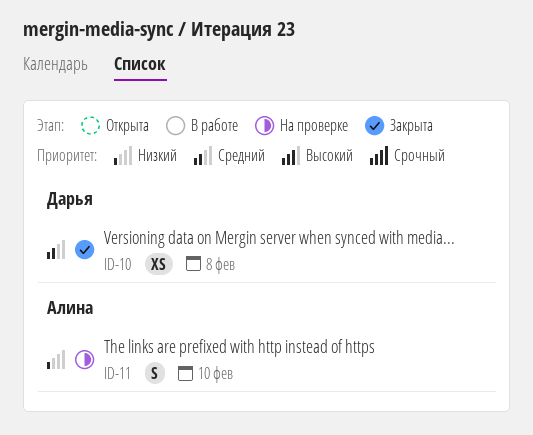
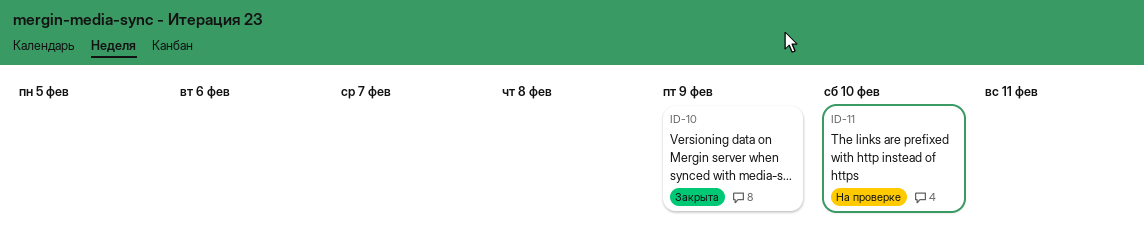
ID-10, due: Feb 8 -> Feb 9

